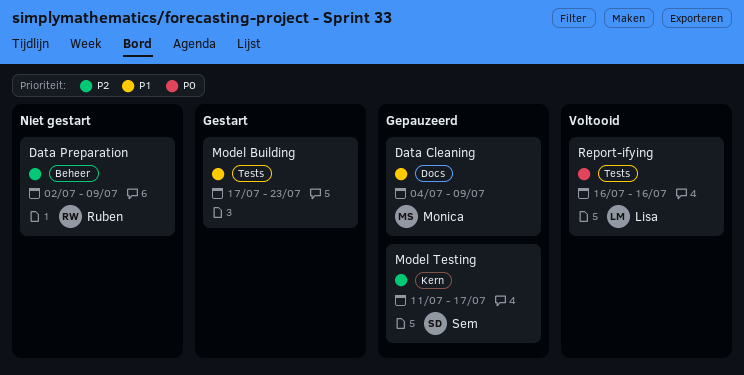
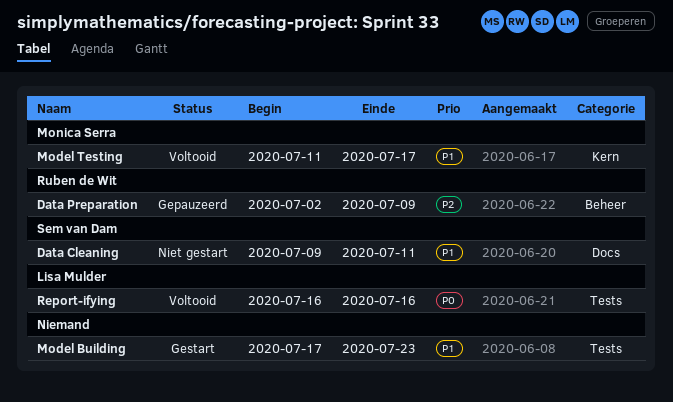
Data Cleaning, status: Gepauzeerd -> Niet gestart
Data Cleaning, owner: Monica Serra -> Sem van Dam
Data Cleaning, start: Jul 4 -> Jul 9
Data Cleaning, due: Jul 9 -> Jul 11
Data Preparation, status: Niet gestart -> Gepauzeerd
Model Testing, status: Gepauzeerd -> Voltooid
Model Testing, owner: Sem van Dam -> Monica Serra
Model Testing, priority: P2 -> P1

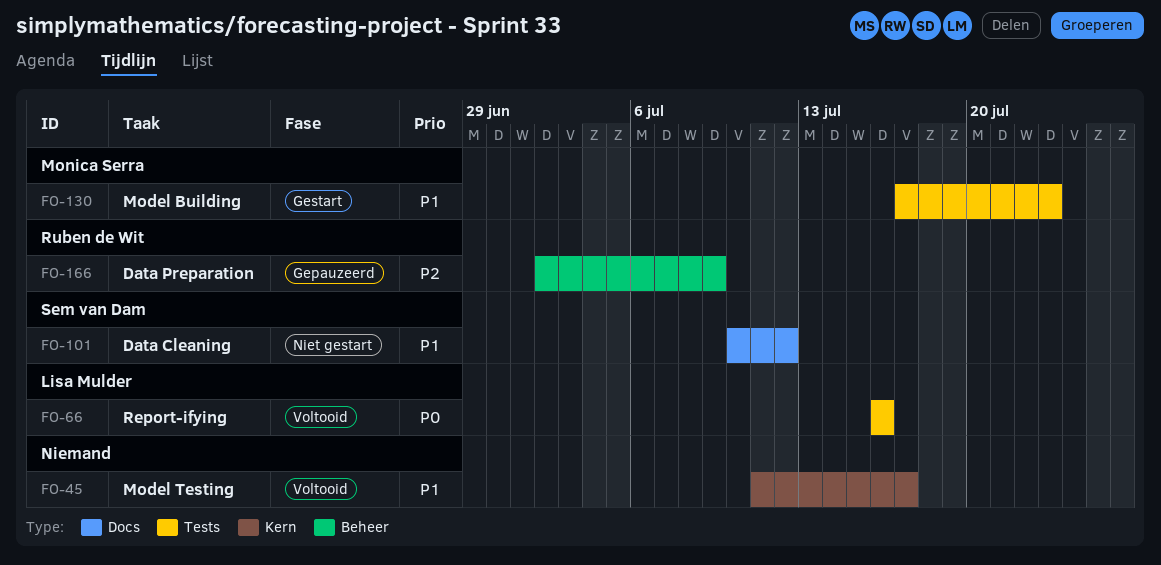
Data Cleaning, start: Jul 9 -> Jul 10
Data Cleaning, due: Jul 11 -> Jul 12
Model Building, owner: none -> Monica Serra
Model Testing, owner: Monica Serra -> none

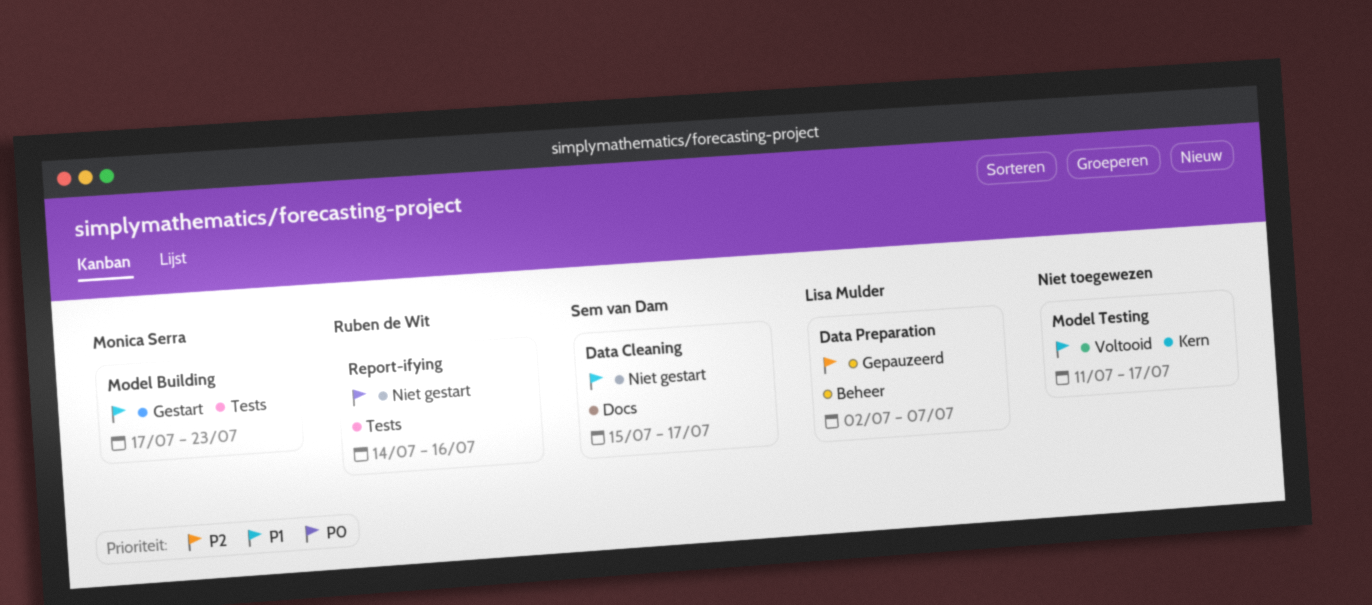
Data Cleaning, start: Jul 10 -> Jul 15
Data Cleaning, due: Jul 12 -> Jul 17
Data Preparation, owner: Ruben de Wit -> Lisa Mulder
Data Preparation, due: Jul 9 -> Jul 7
Report-ifying, status: Voltooid -> Niet gestart
Report-ifying, owner: Lisa Mulder -> Ruben de Wit
Report-ifying, start: Jul 16 -> Jul 14

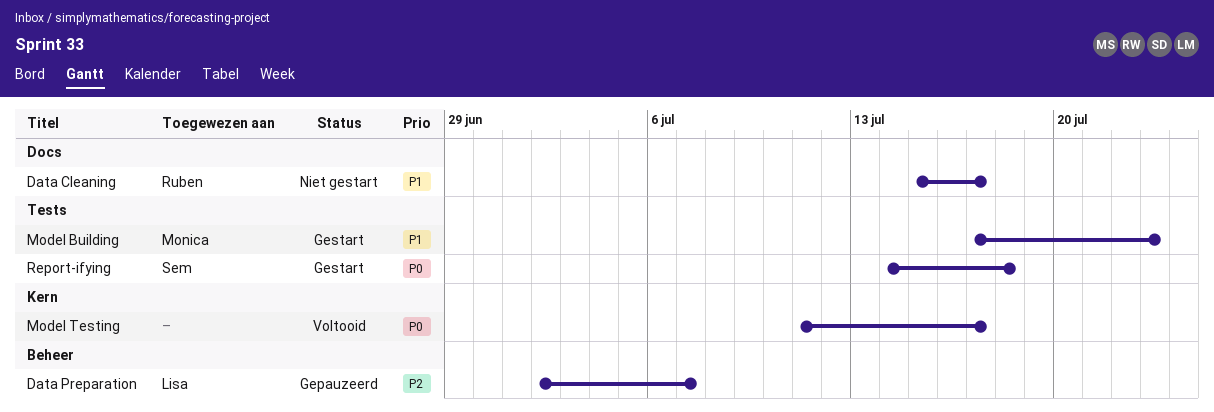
Data Cleaning, owner: Sem van Dam -> Ruben de Wit
Model Testing, priority: P1 -> P0
Report-ifying, status: Niet gestart -> Gestart
Report-ifying, owner: Ruben de Wit -> Sem van Dam
Report-ifying, due: Jul 16 -> Jul 18

